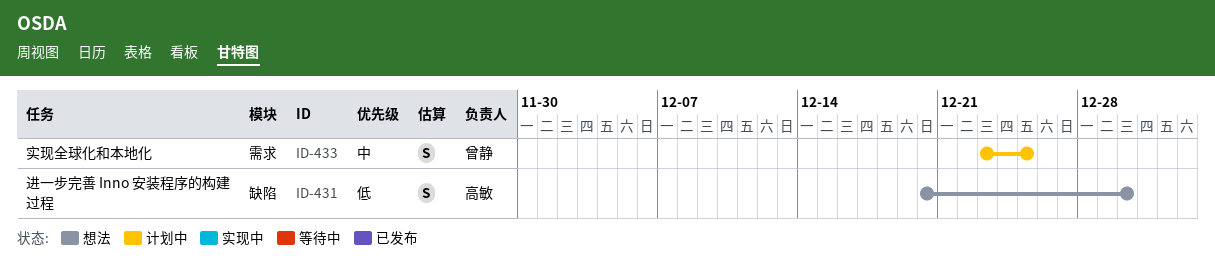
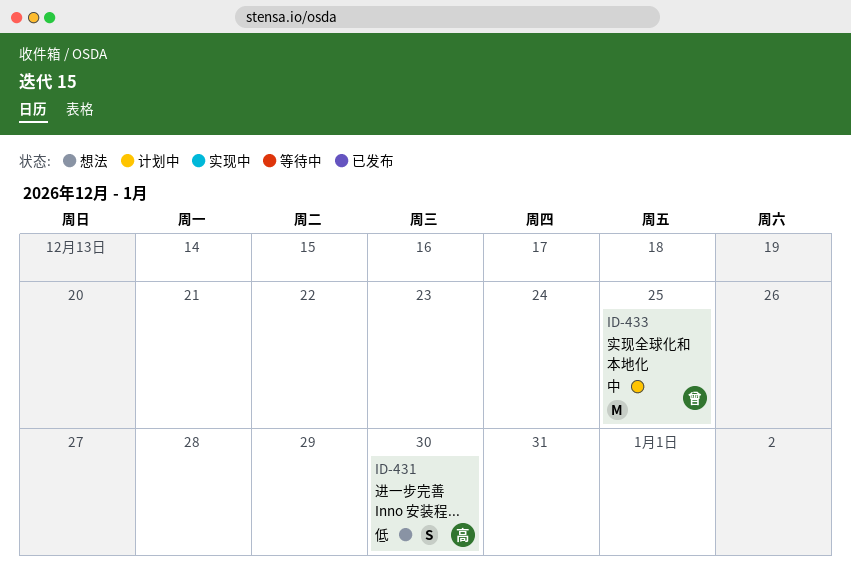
ID-433, estimate: S -> M

